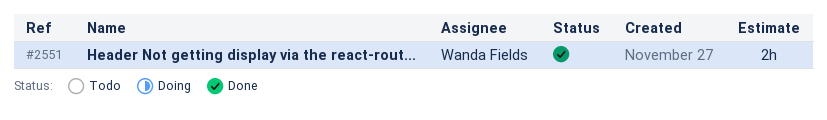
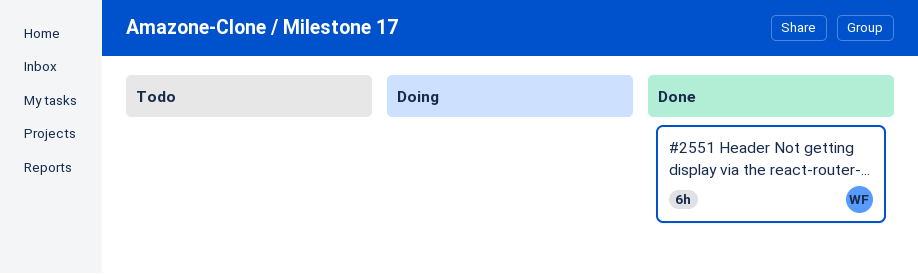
#2551, estimate: 2h -> 6h

